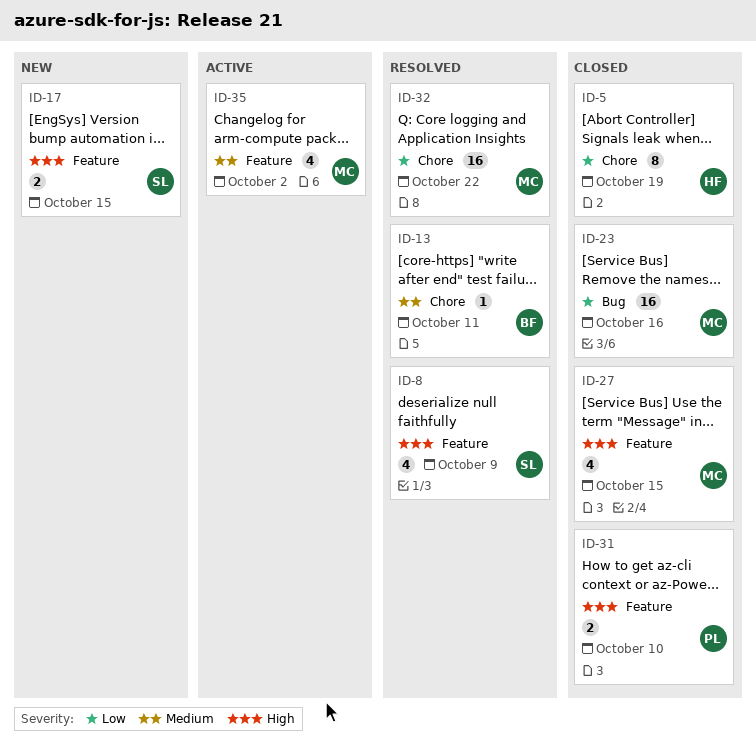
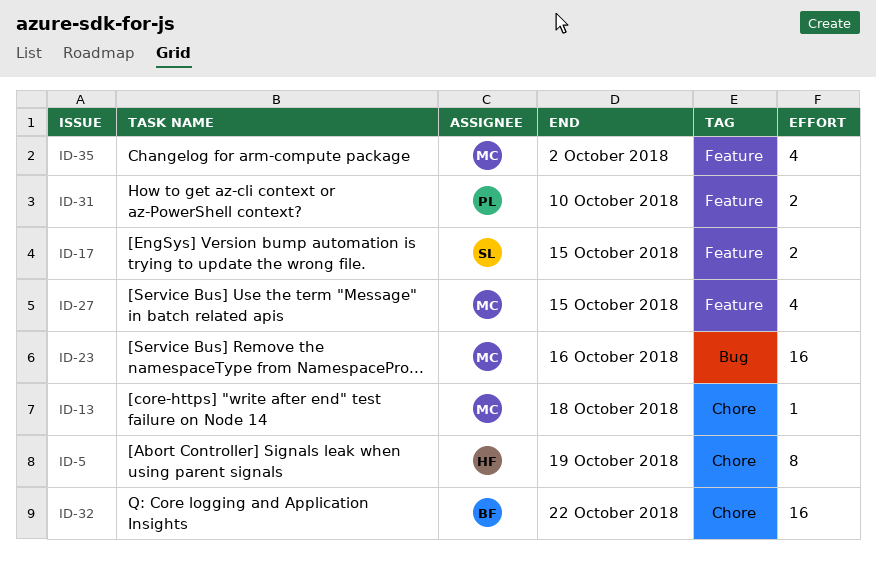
ID-8: present -> none
ID-13, owner: BF -> MC
ID-13, due: Oct 11 -> Oct 18
ID-32, owner: MC -> BF

